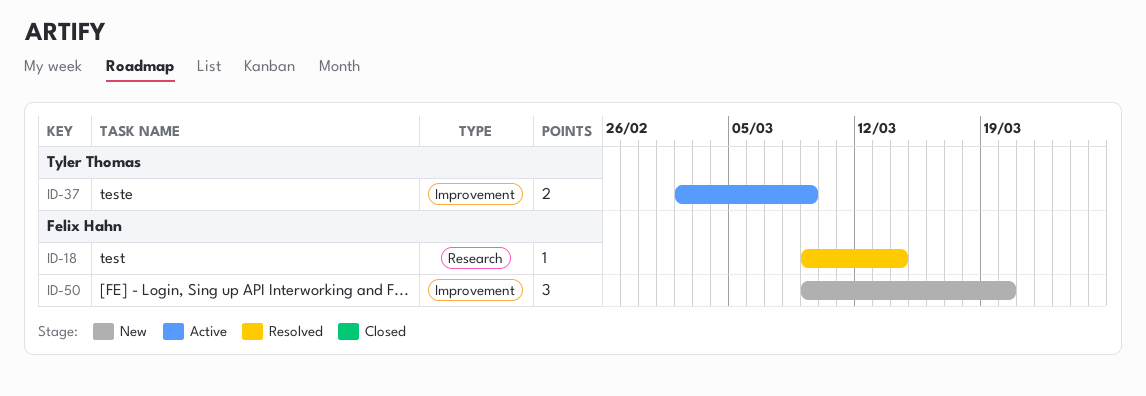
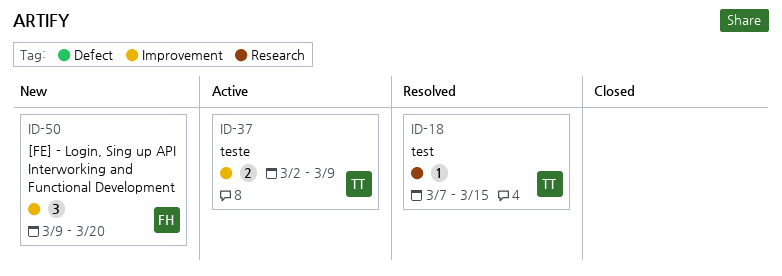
ID-18, owner: Felix Hahn -> Tyler Thomas
ID-18, start: Mar 9 -> Mar 7
ID-18, due: Mar 14 -> Mar 15

